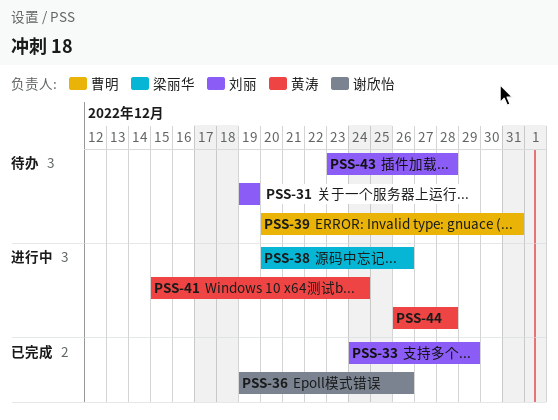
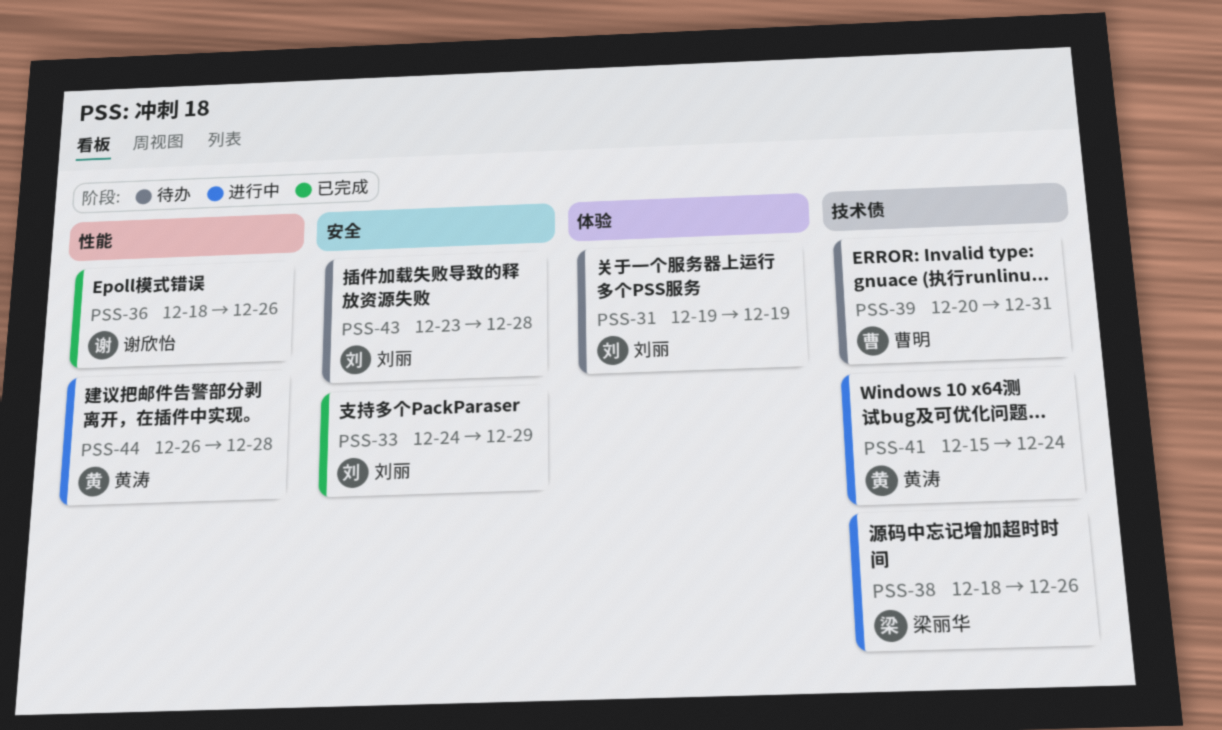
PSS-36, start: Dec 19 -> Dec 18
PSS-38, start: Dec 20 -> Dec 18

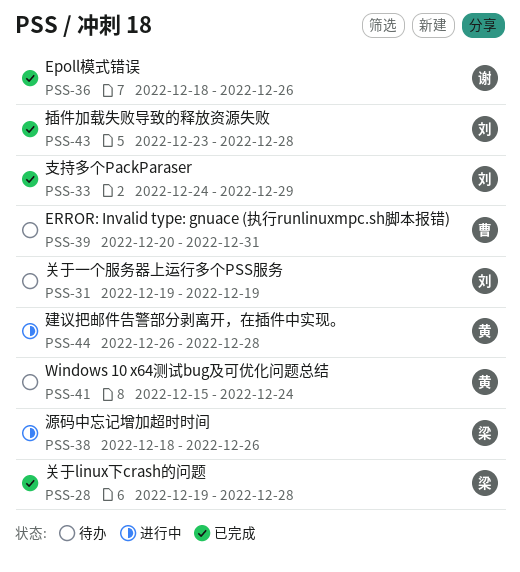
PSS-28: none -> present
PSS-41, status: 进行中 -> 待办
PSS-43, status: 待办 -> 已完成

